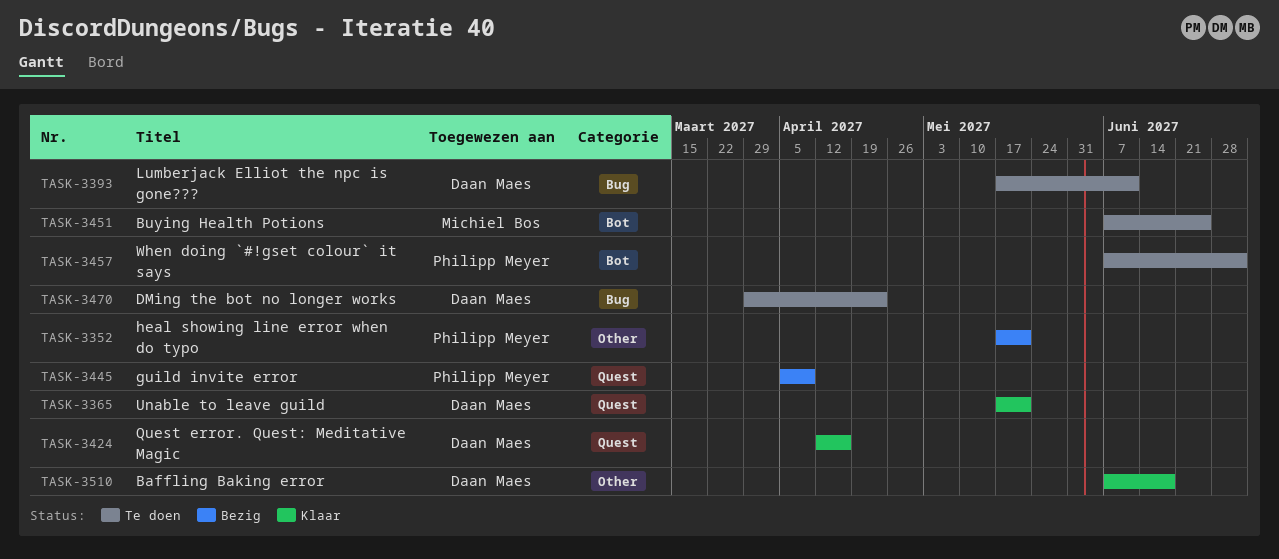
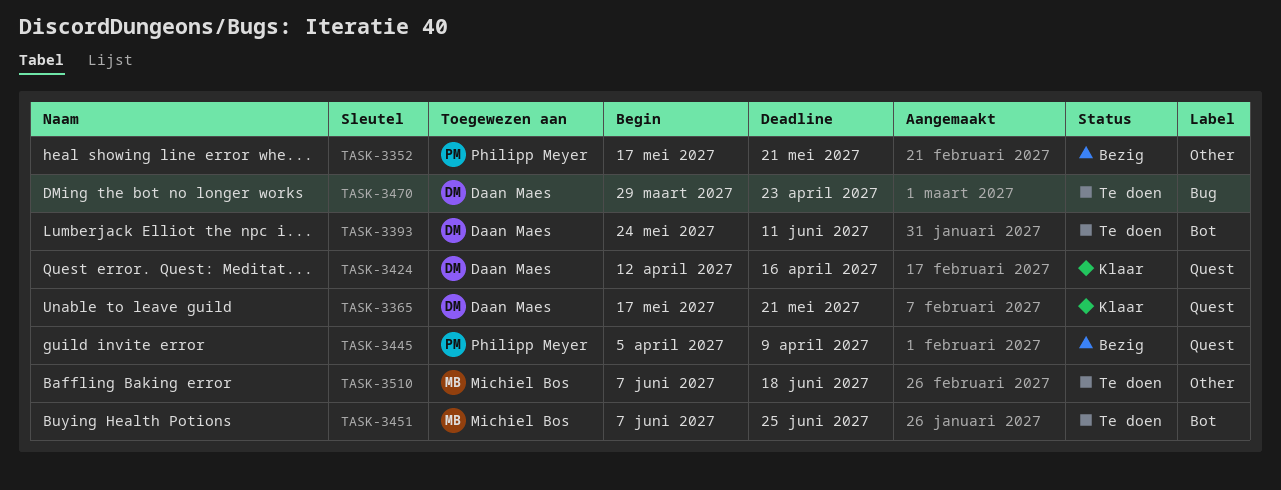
TASK-3393, label: Bug -> Bot
TASK-3393, start: May 17 -> May 24
TASK-3457: present -> none
TASK-3510, status: Klaar -> Te doen
TASK-3510, owner: Daan Maes -> Michiel Bos

